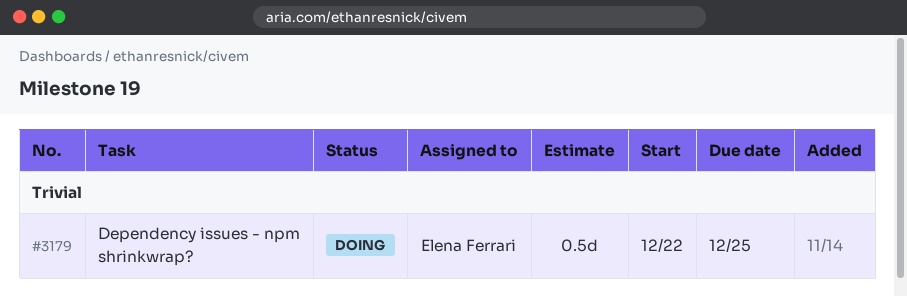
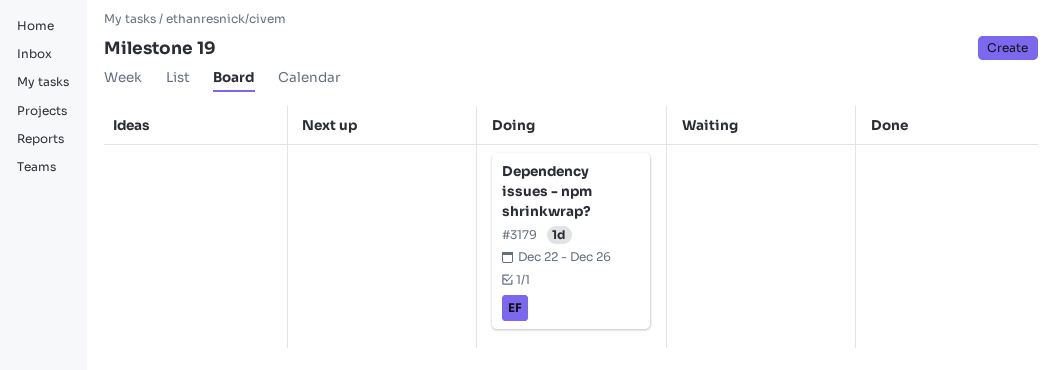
#3179, estimate: 0.5d -> 1d
#3179, due: Dec 25 -> Dec 26

